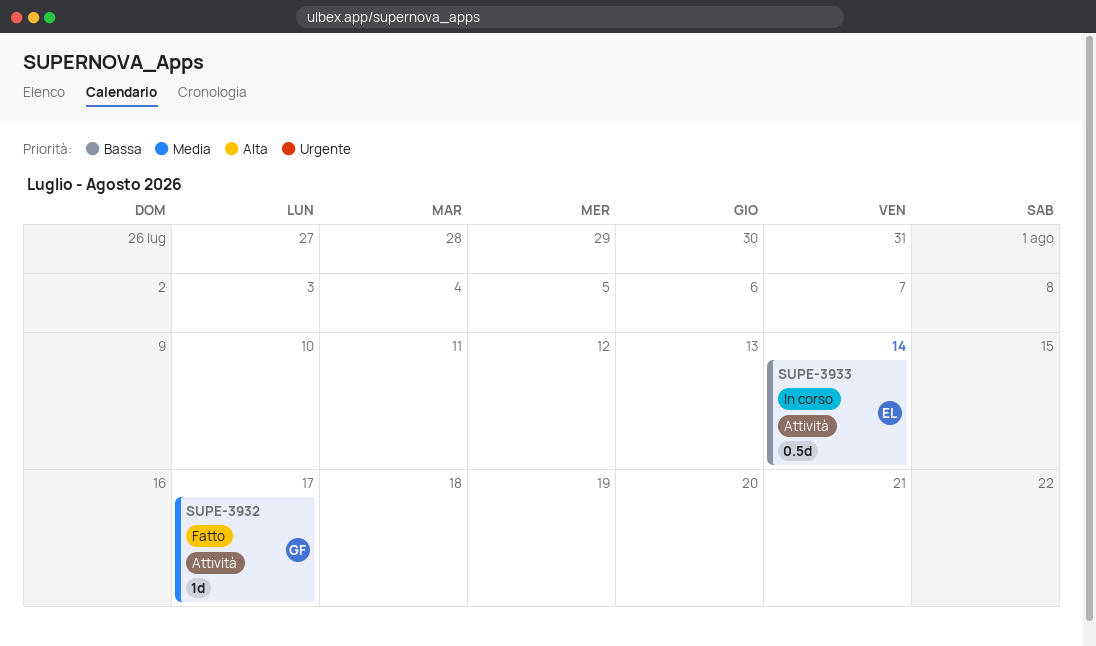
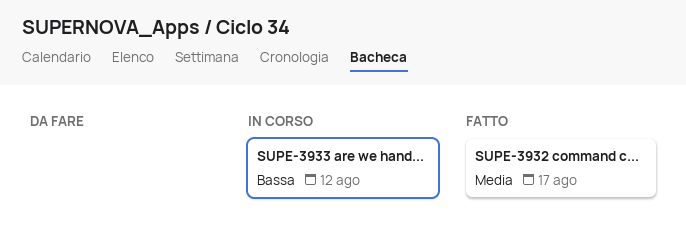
SUPE-3933, due: Aug 14 -> Aug 12

